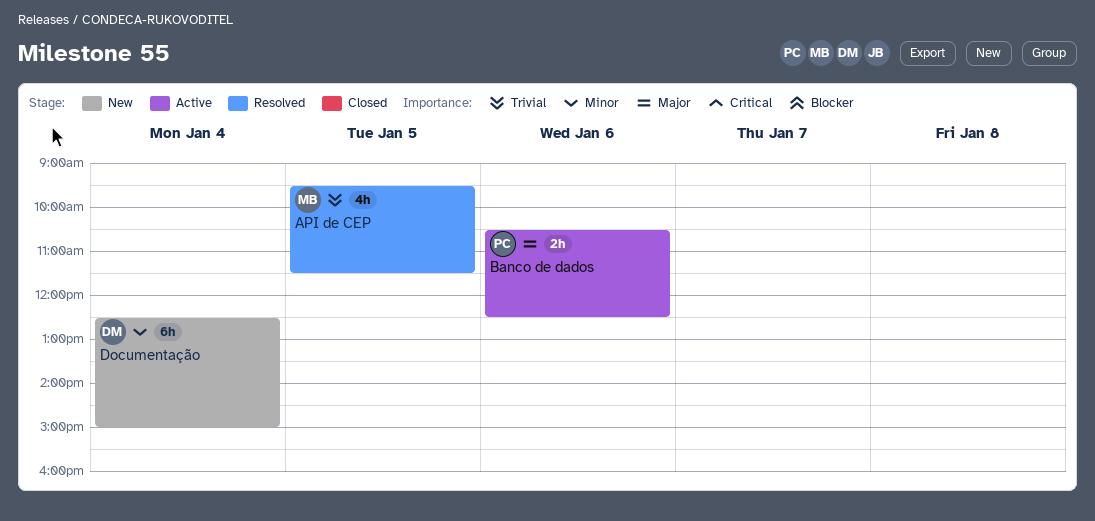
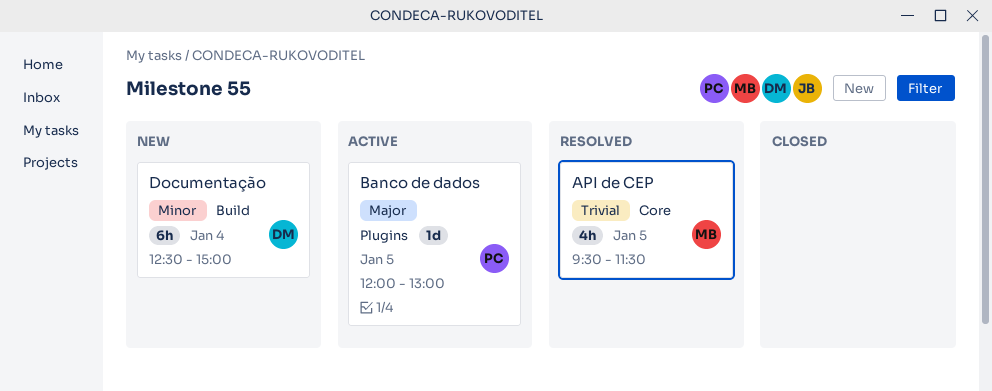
Banco de dados, estimate: 2h -> 1d
Banco de dados, day: Jan 6 -> Jan 5
Banco de dados, begins: 10:30 -> 12:00
Banco de dados, ends: 12:30 -> 13:00

